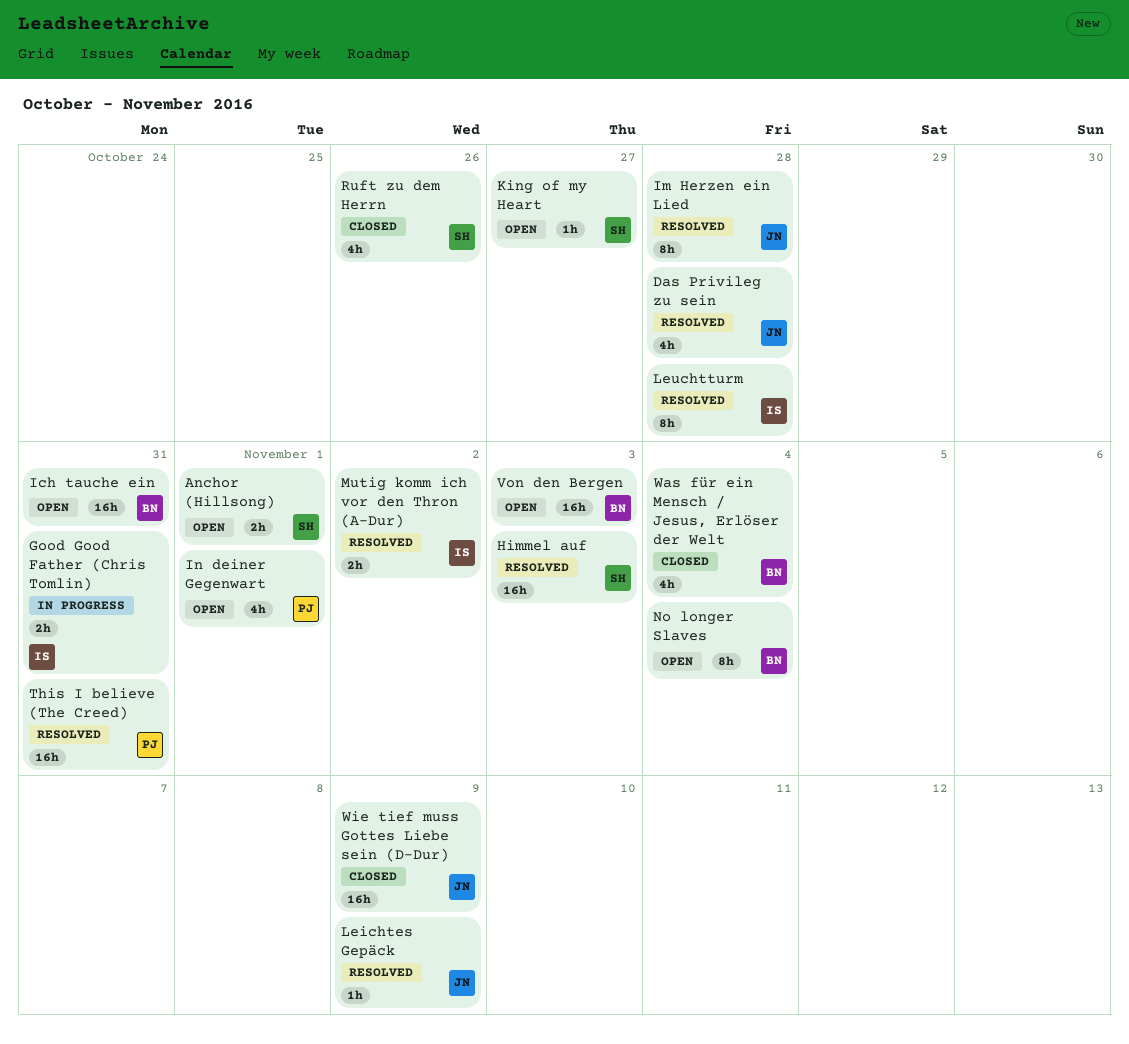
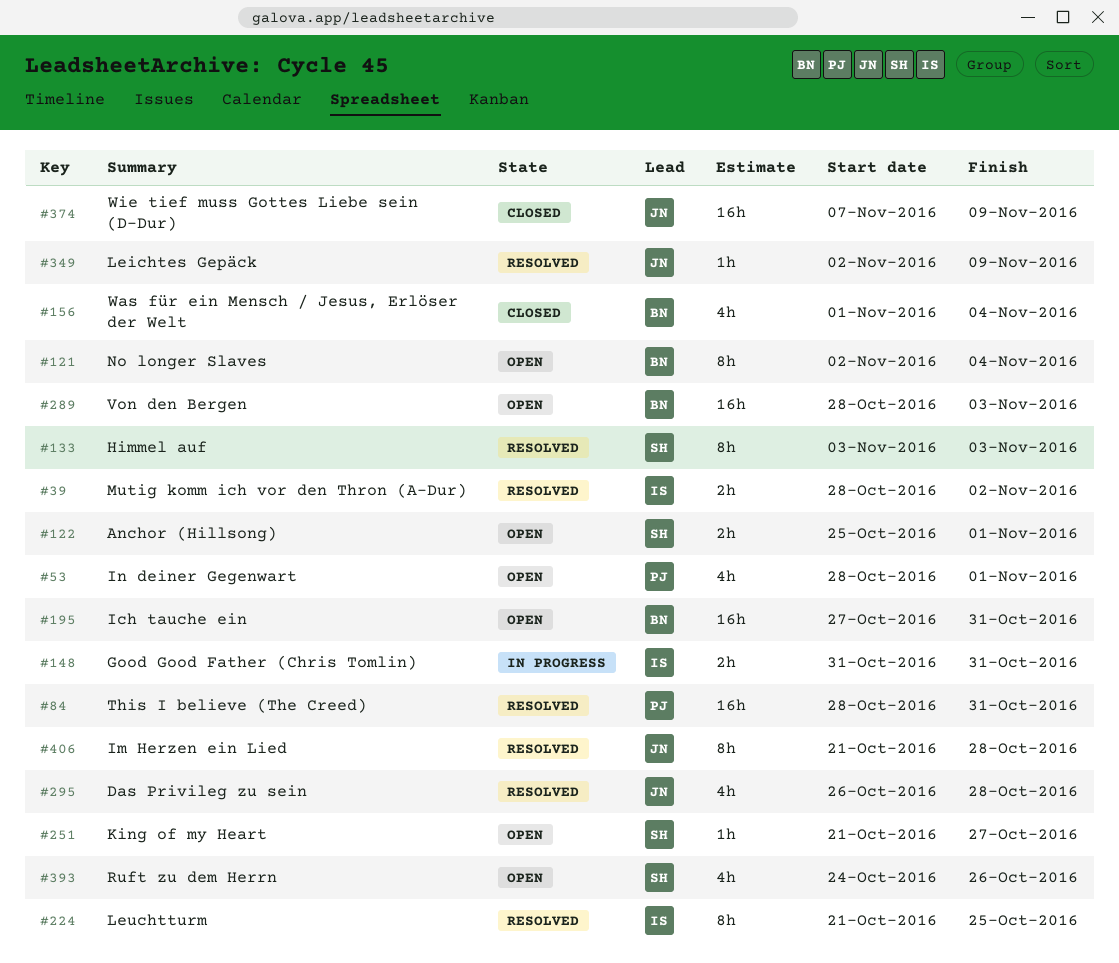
Himmel auf, estimate: 16h -> 8h
Leuchtturm, due: Oct 28 -> Oct 25
Ruft zu dem Herrn, status: Closed -> Open

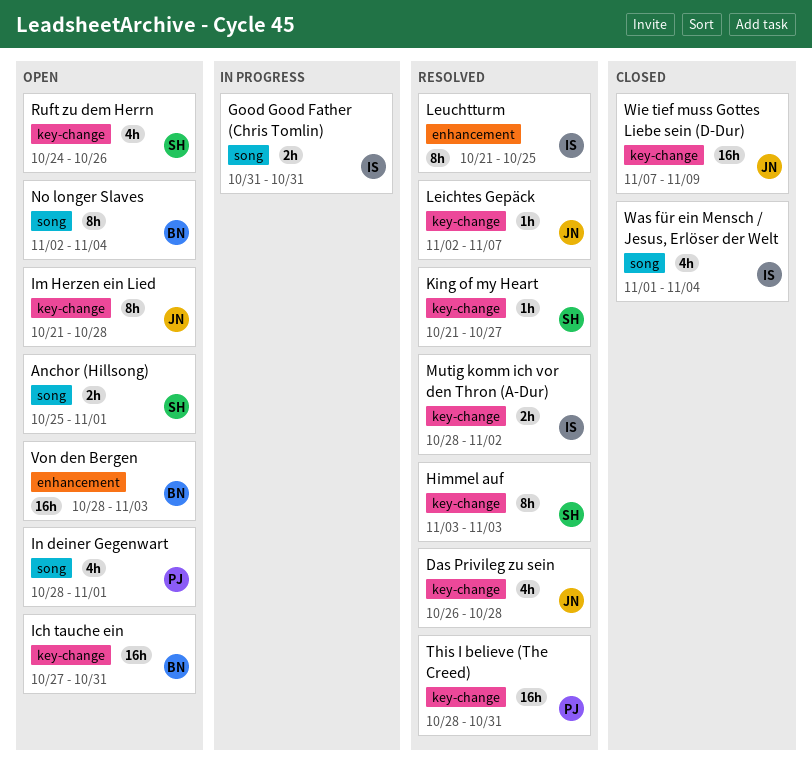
Im Herzen ein Lied, status: Resolved -> Open
King of my Heart, status: Open -> Resolved
Leichtes Gepäck, due: Nov 9 -> Nov 7
Was für ein Mensch / Jesus, Erlöser der Welt, owner: BN -> IS

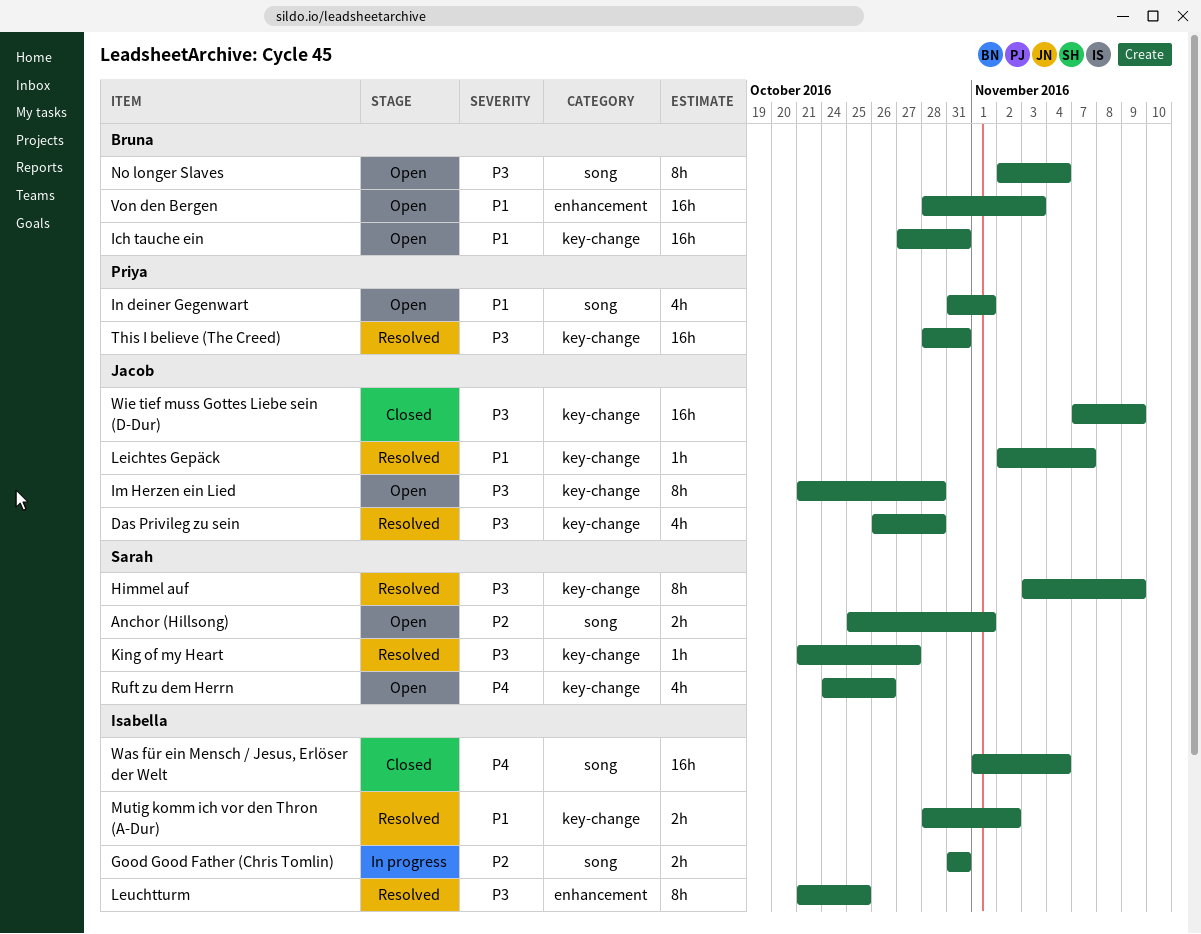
Himmel auf, due: Nov 3 -> Nov 9
In deiner Gegenwart, start: Oct 28 -> Oct 31
Was für ein Mensch / Jesus, Erlöser der Welt, estimate: 4h -> 16h

